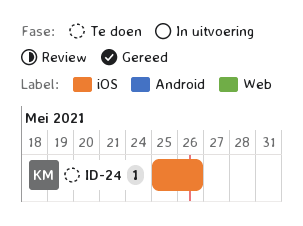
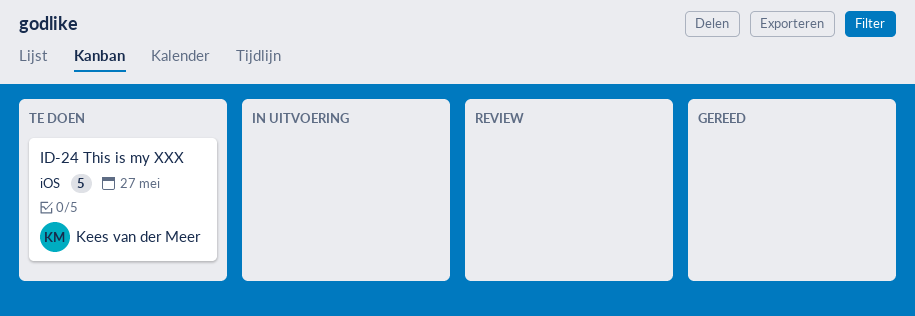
ID-24, estimate: 1 -> 5
ID-24, due: May 26 -> May 27

